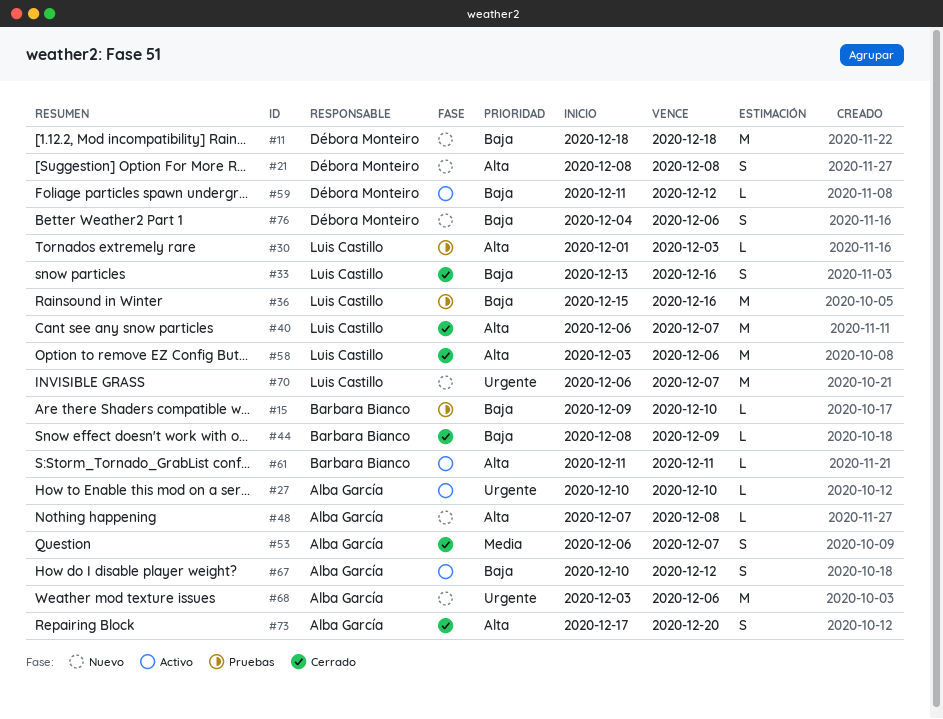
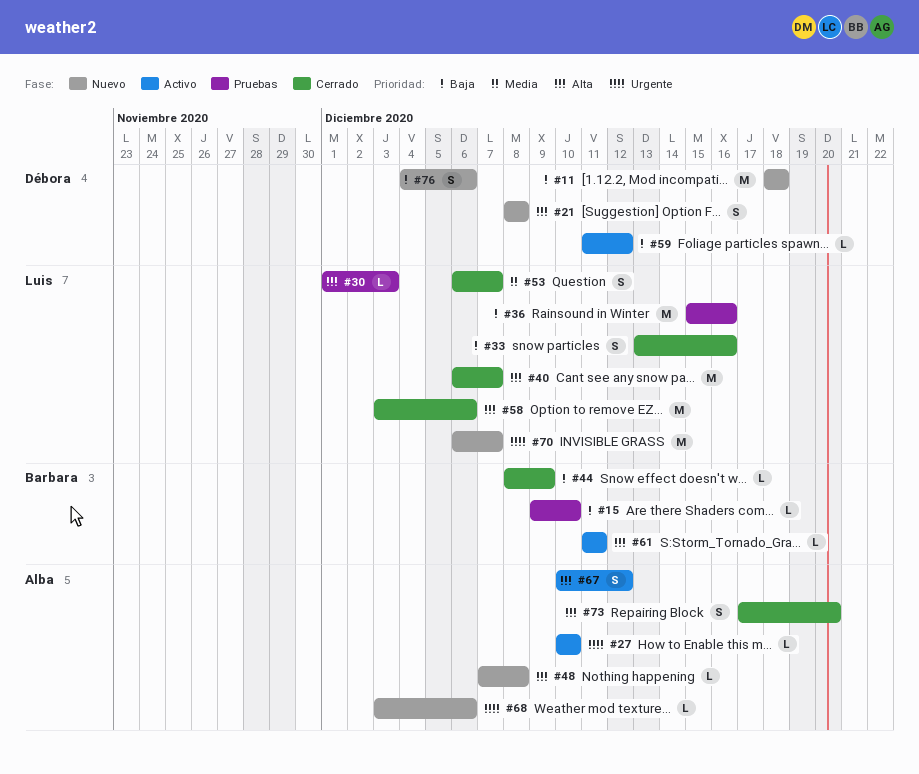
#53, owner: Alba García -> Luis Castillo
#67, priority: Baja -> Alta
#68, estimate: M -> L

